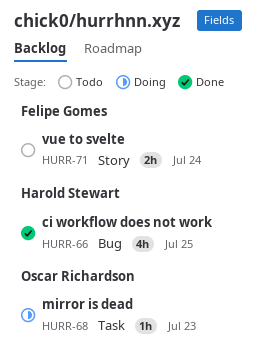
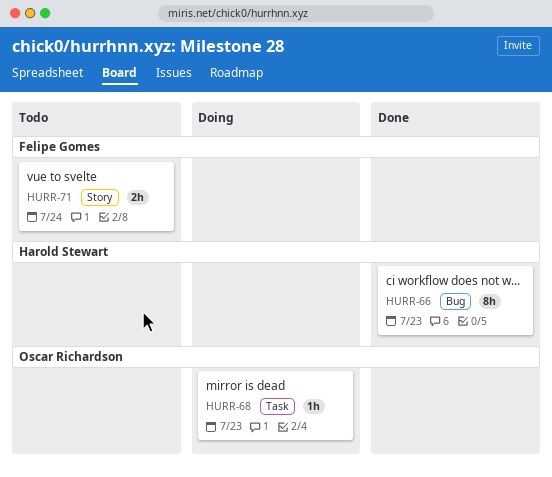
HURR-66, estimate: 4h -> 8h
HURR-66, due: Jul 25 -> Jul 23

